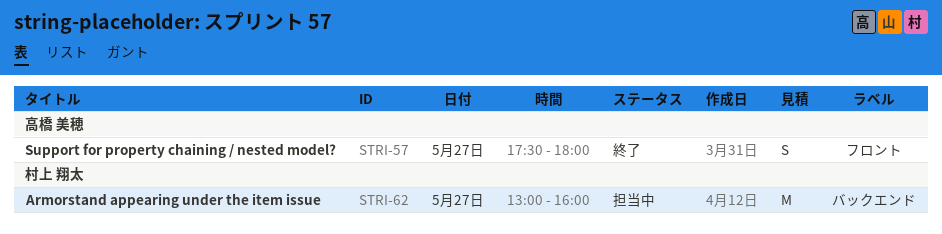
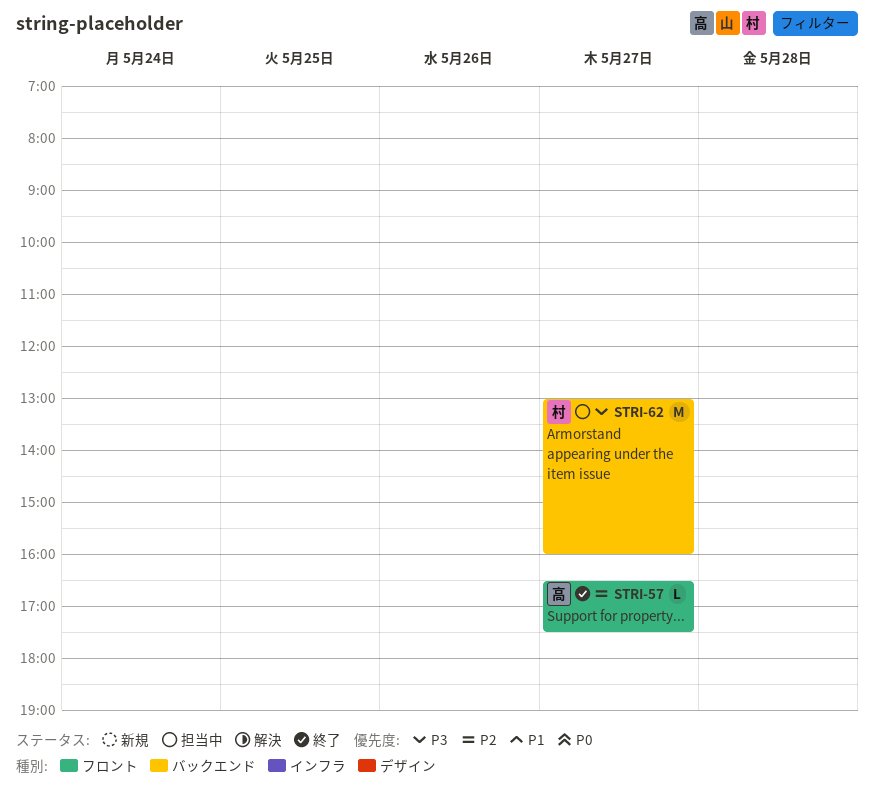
STRI-57, estimate: S -> L
STRI-57, begins: 17:30 -> 16:30
STRI-57, ends: 18:00 -> 17:30

